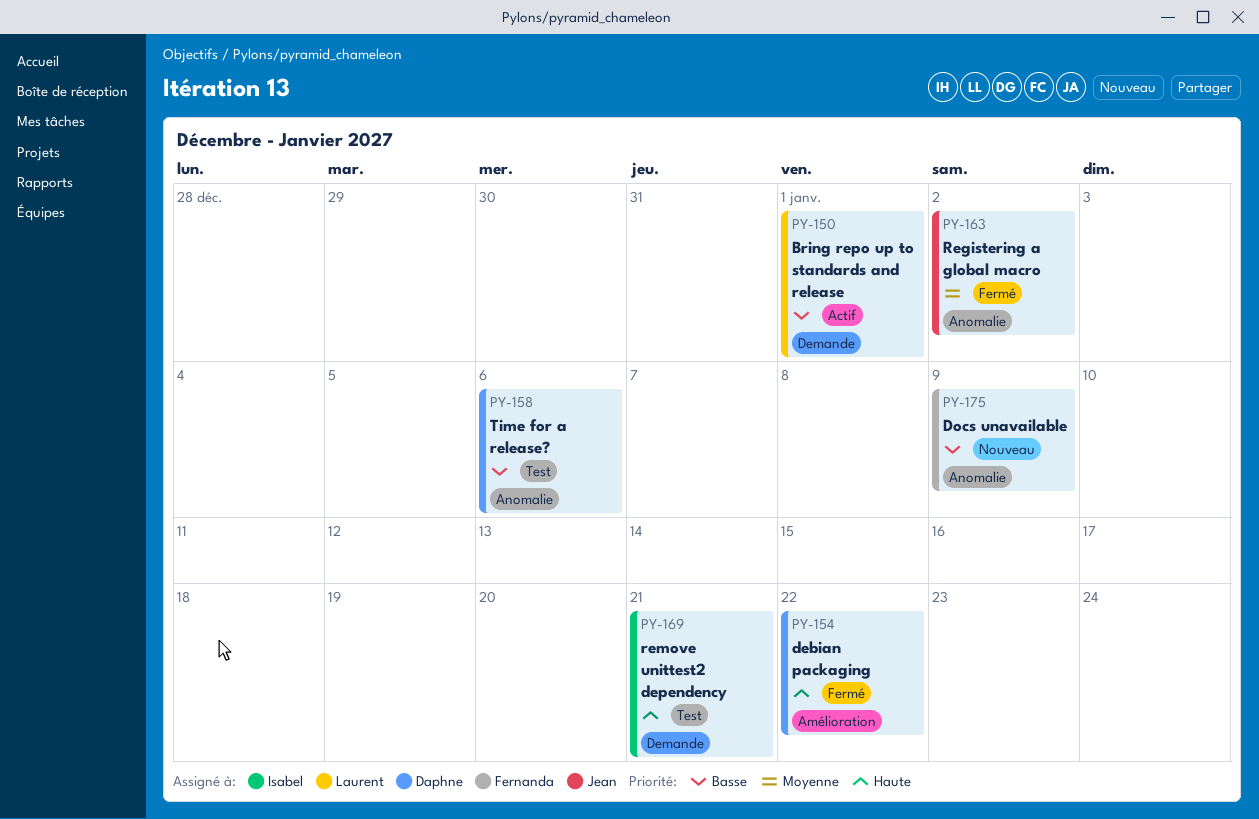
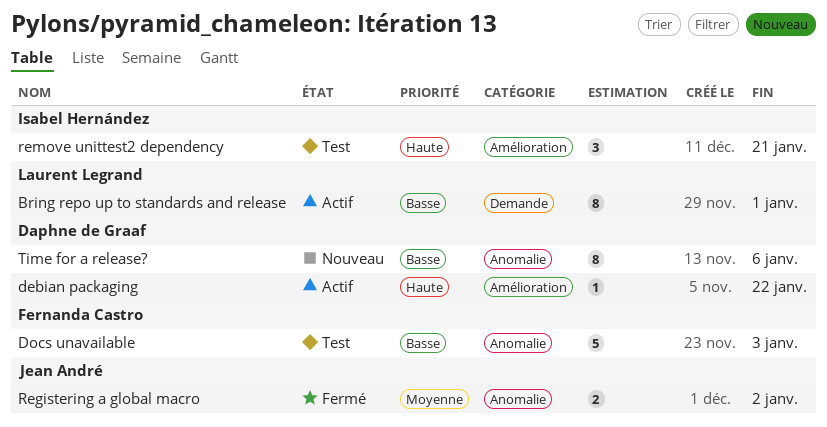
debian packaging, status: Fermé -> Actif
Docs unavailable, status: Nouveau -> Test
Docs unavailable, due: Jan 9 -> Jan 3
remove unittest2 dependency, label: Demande -> Amélioration
Time for a release?, status: Test -> Nouveau

